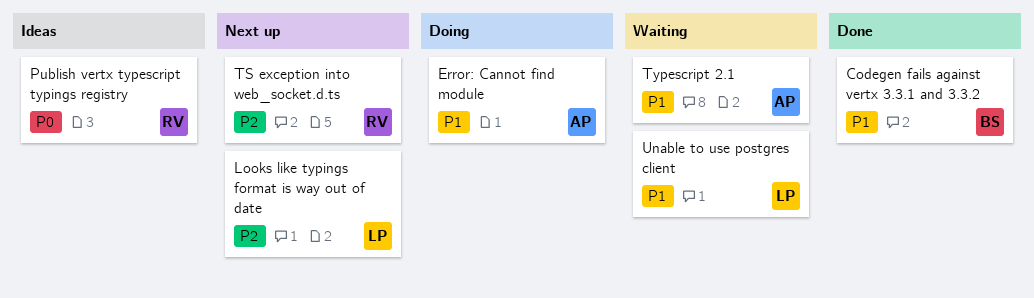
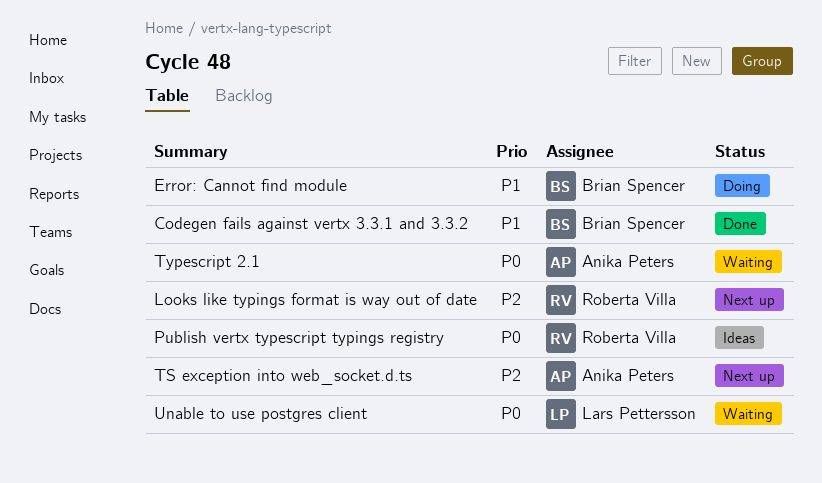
Error: Cannot find module, owner: Anika Peters -> Brian Spencer
Looks like typings format is way out of date, owner: Lars Pettersson -> Roberta Villa
TS exception into web_socket.d.ts, owner: Roberta Villa -> Anika Peters
Typescript 2.1, priority: P1 -> P0
Unable to use postgres client, priority: P1 -> P0

